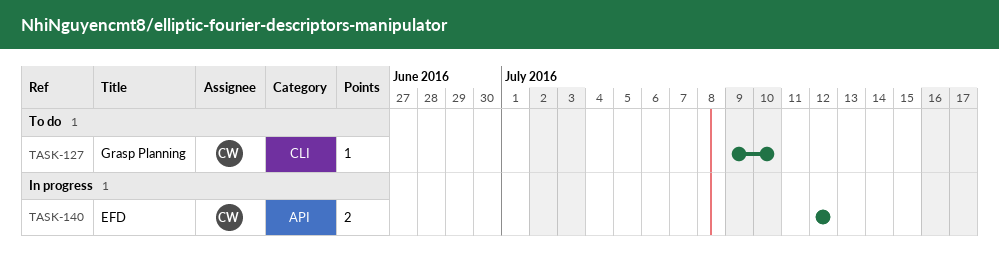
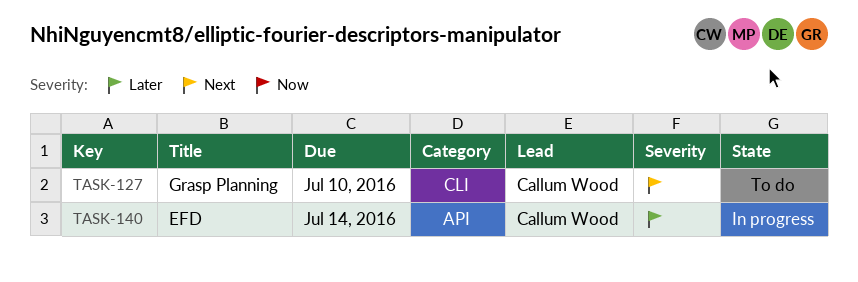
TASK-140, due: Jul 12 -> Jul 14

